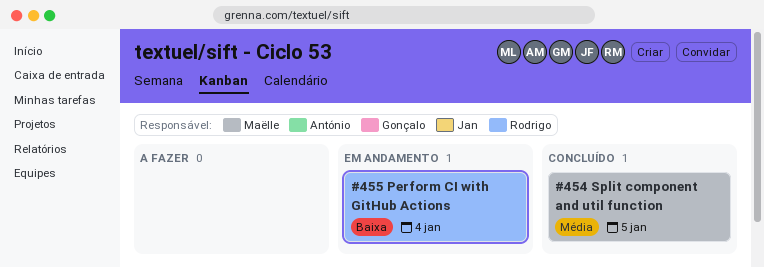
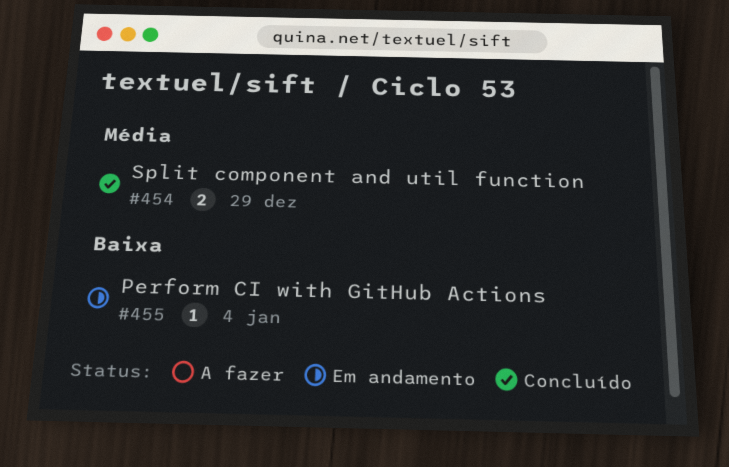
#454, due: Jan 5 -> Dec 29

